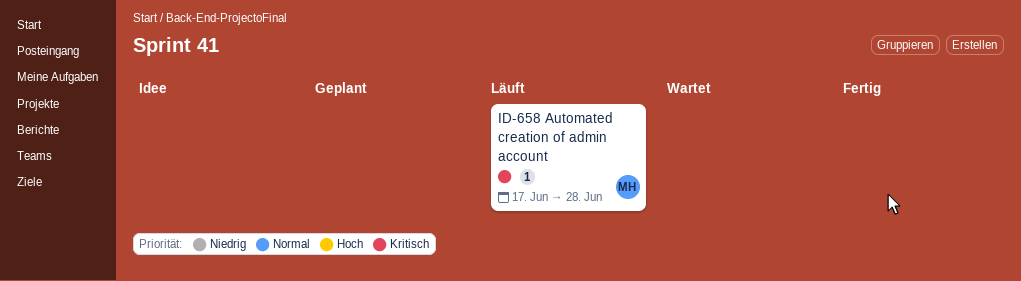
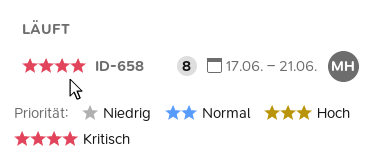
ID-658, estimate: 1 -> 8
ID-658, due: Jun 28 -> Jun 21

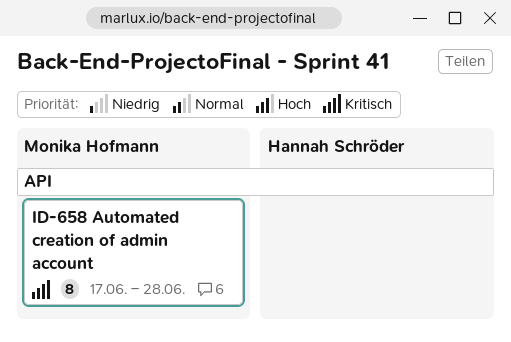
ID-658, due: Jun 21 -> Jun 28

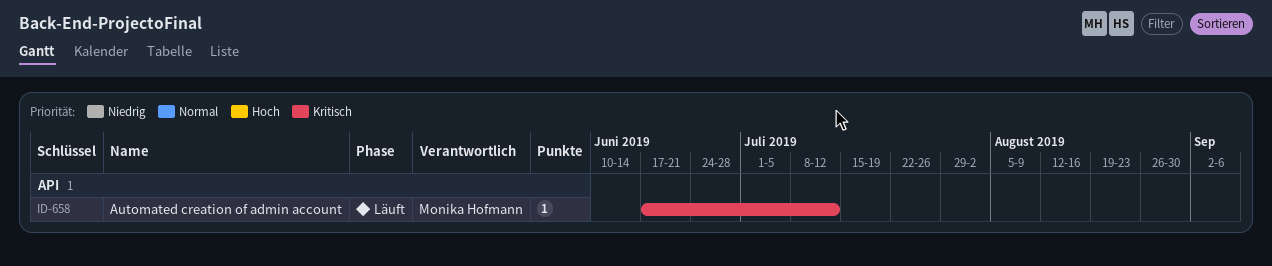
ID-658, estimate: 8 -> 1
ID-658, due: Jun 28 -> Jul 12

